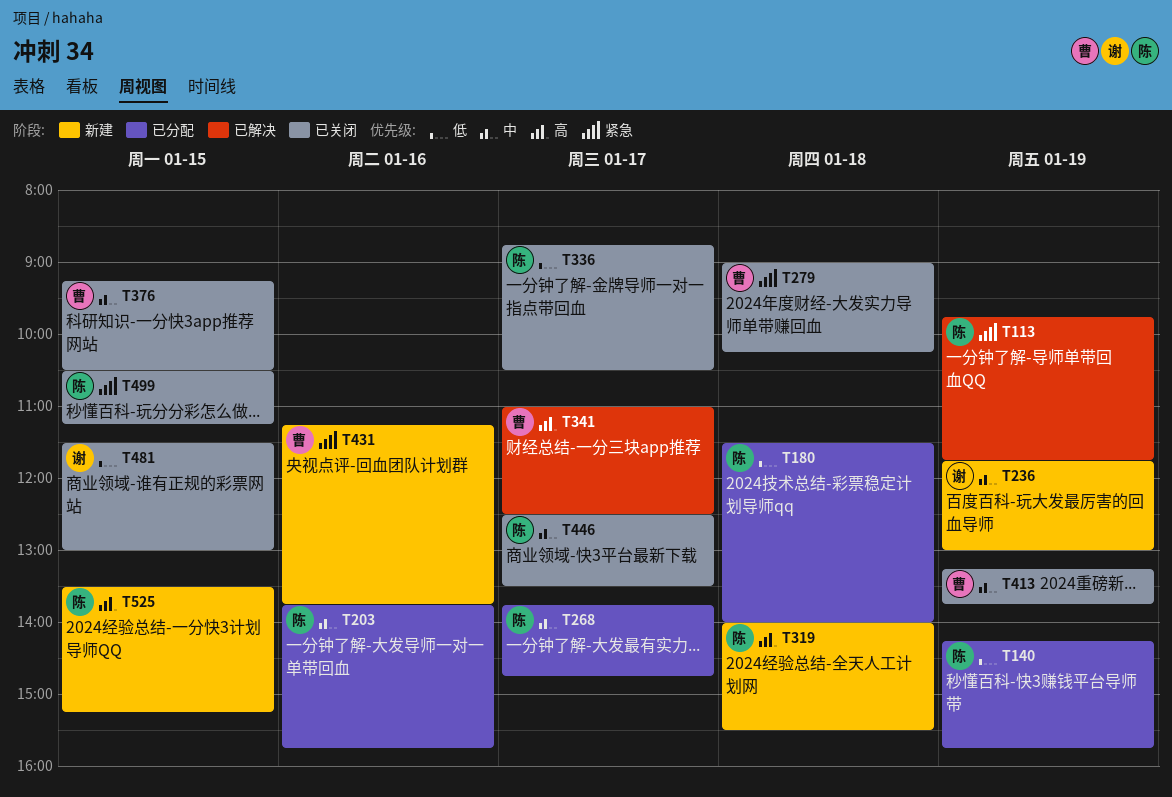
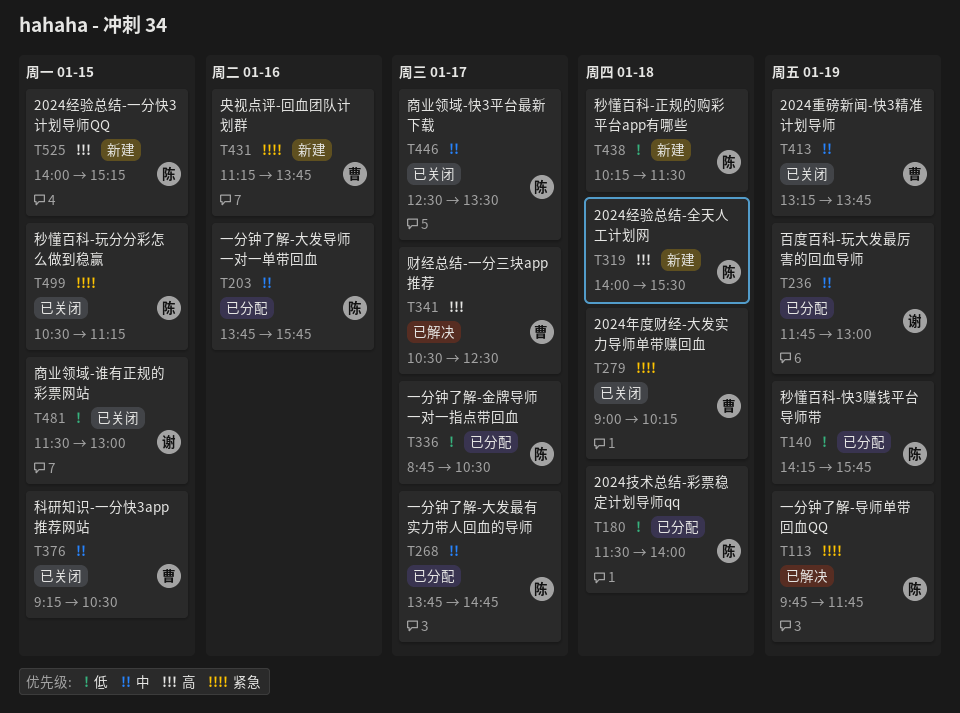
T236, status: 新建 -> 已分配
T336, status: 已关闭 -> 已分配
T341, begins: 11:00 -> 10:30
T438: none -> present
T525, begins: 13:30 -> 14:00

